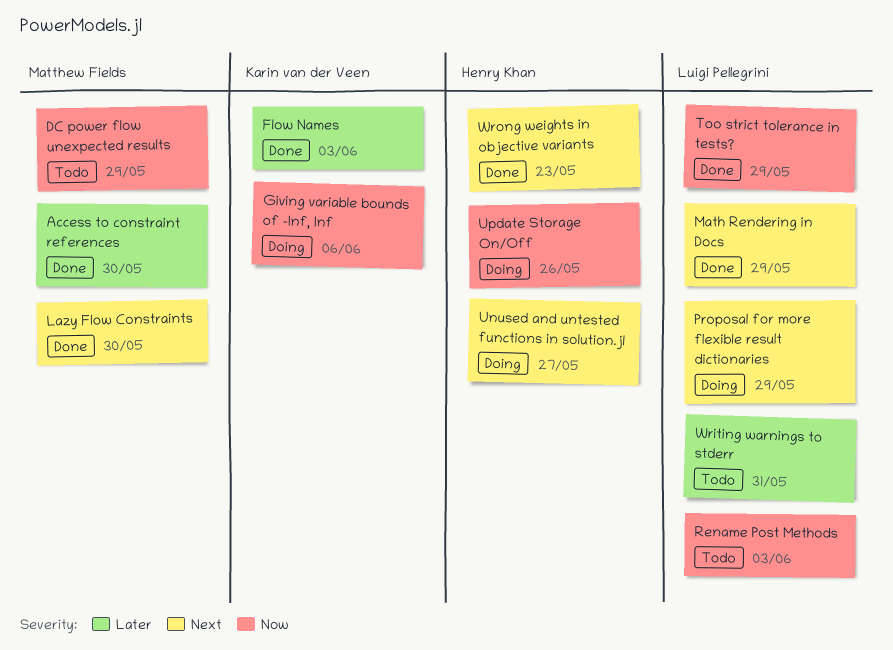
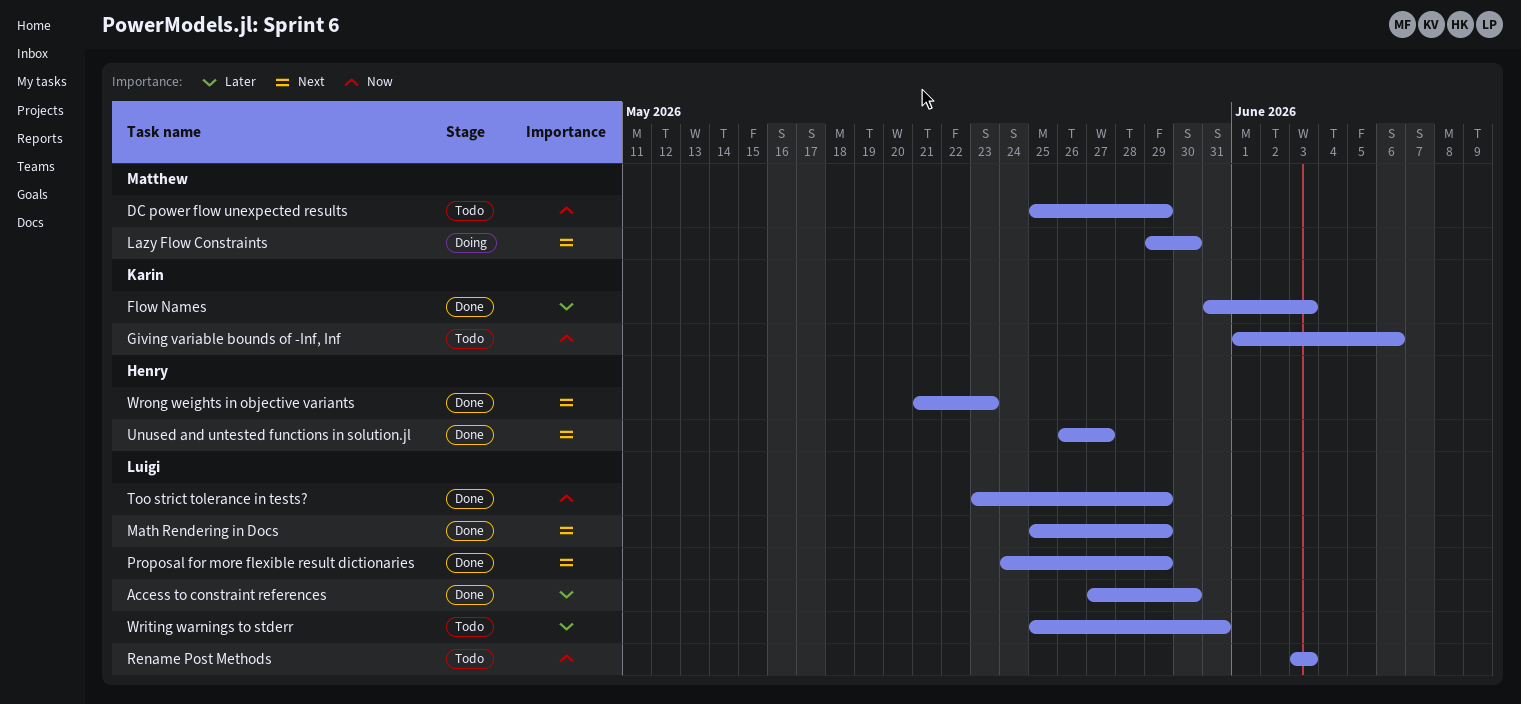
Access to constraint references, owner: Matthew Fields -> Luigi Pellegrini
Giving variable bounds of -Inf, Inf, status: Doing -> Todo
Lazy Flow Constraints, status: Done -> Doing
Proposal for more flexible result dictionaries, status: Doing -> Done
Unused and untested functions in solution.jl, status: Doing -> Done
Update Storage On/Off: present -> none

